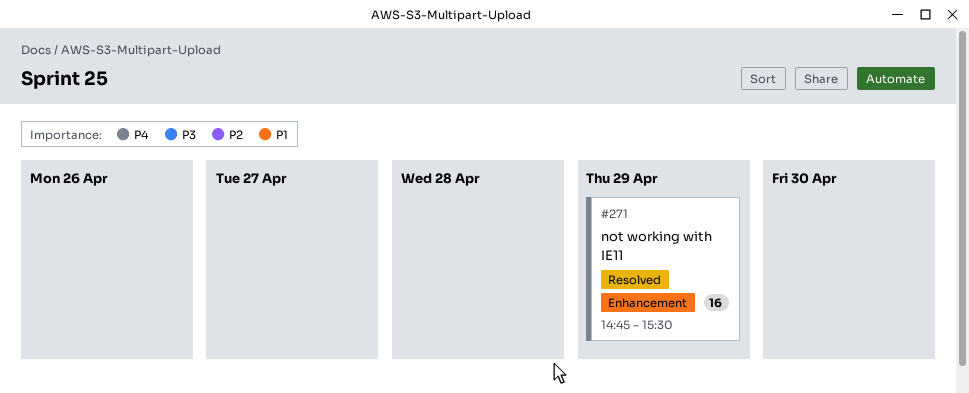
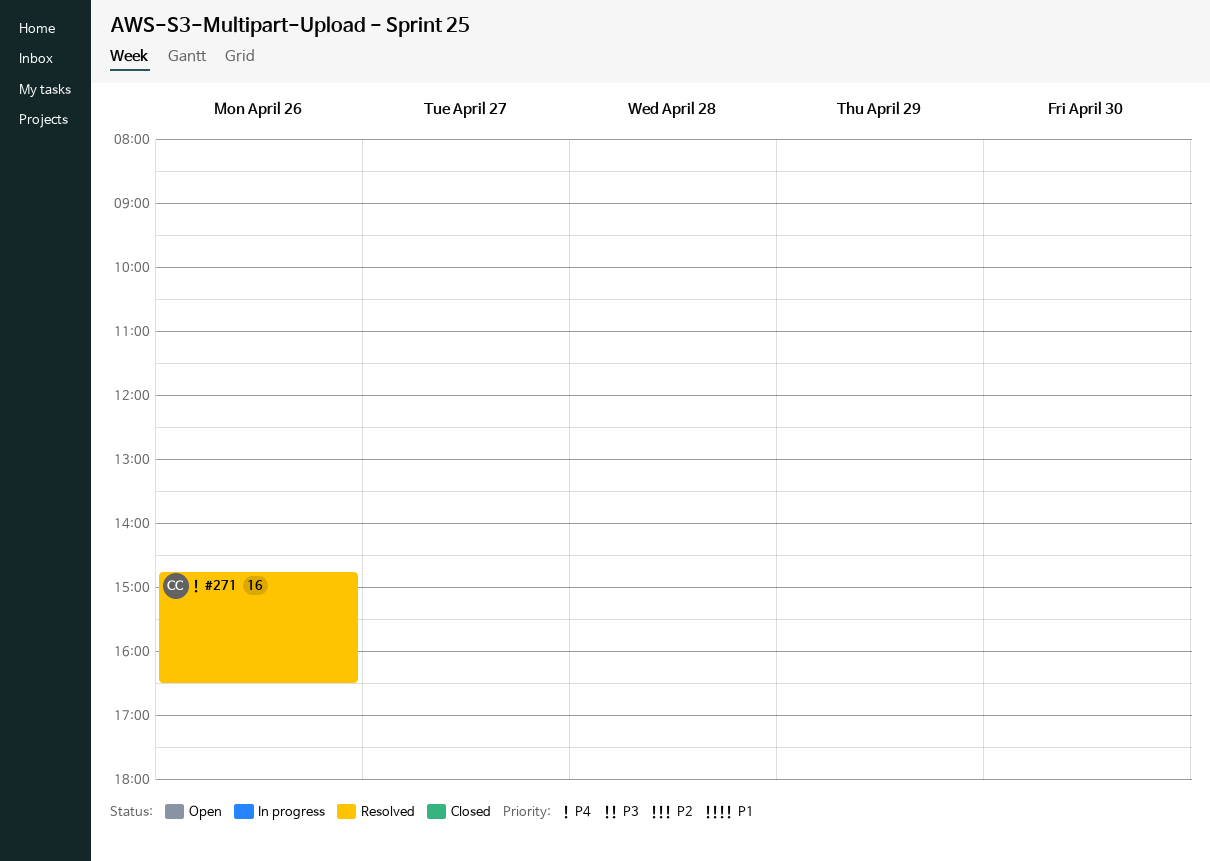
#271, day: Apr 29 -> Apr 26
#271, ends: 15:30 -> 16:30

